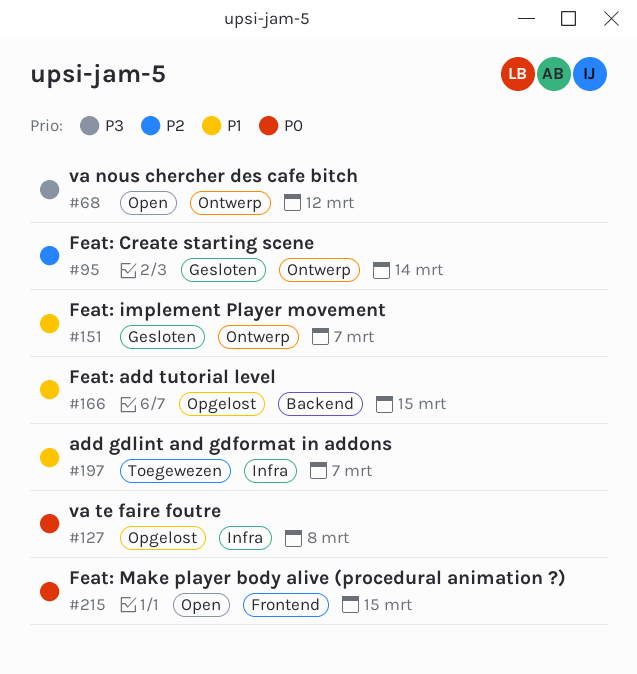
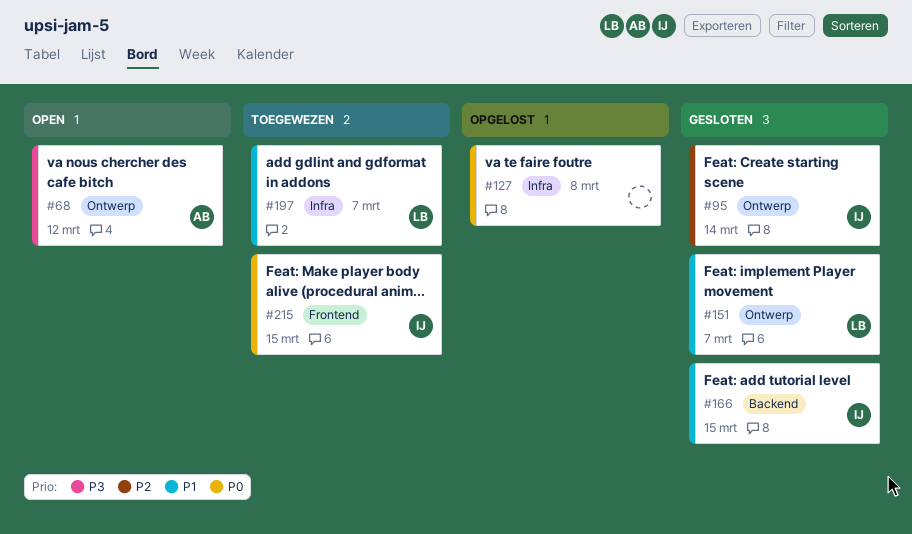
#166, status: Opgelost -> Gesloten
#215, status: Open -> Toegewezen

